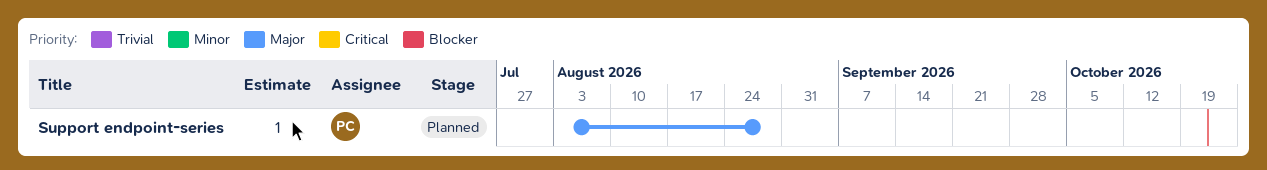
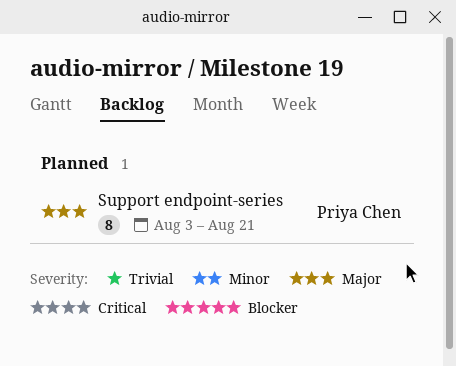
Support endpoint-series, estimate: 1 -> 8
Support endpoint-series, due: Aug 28 -> Aug 21

